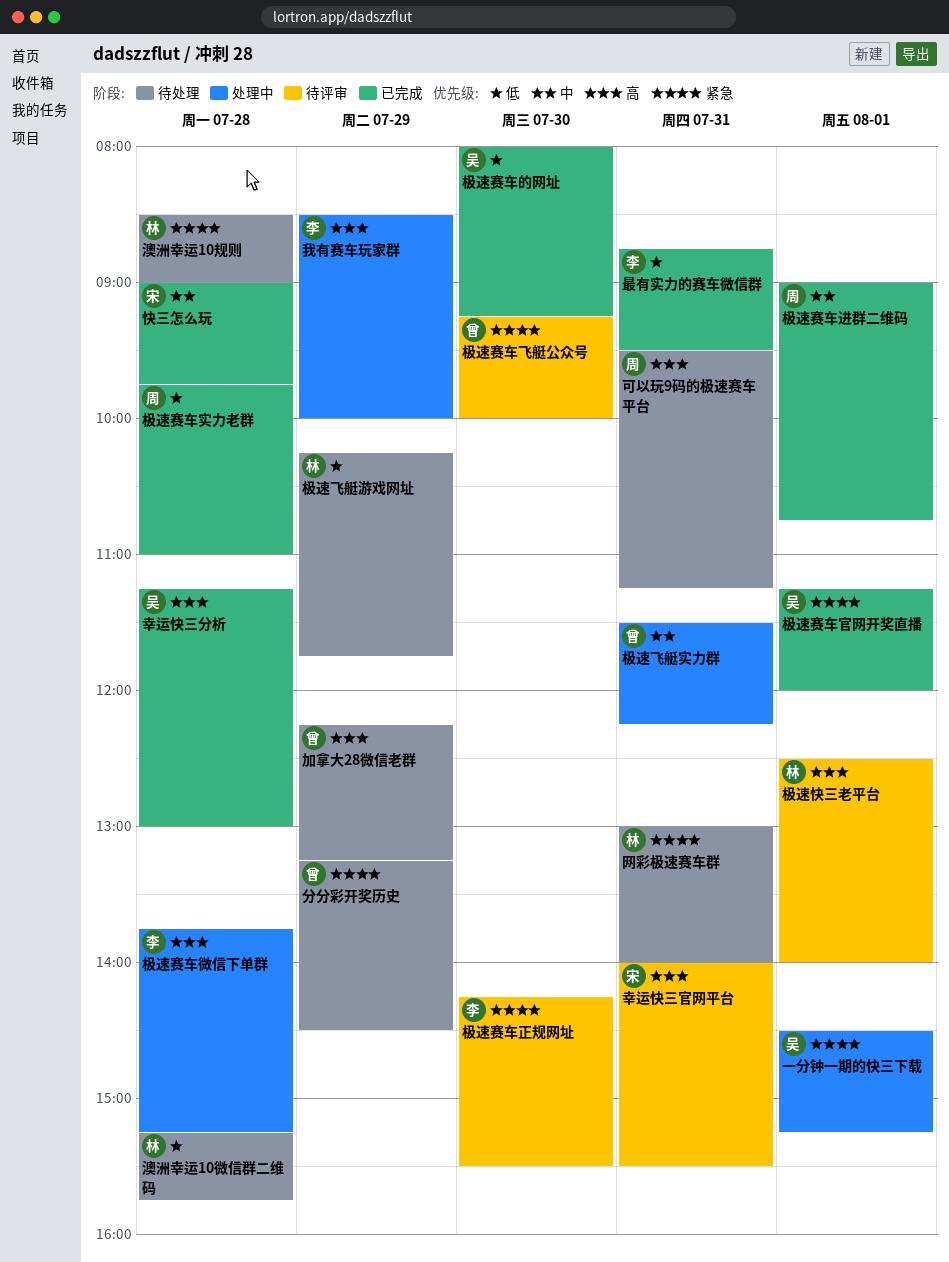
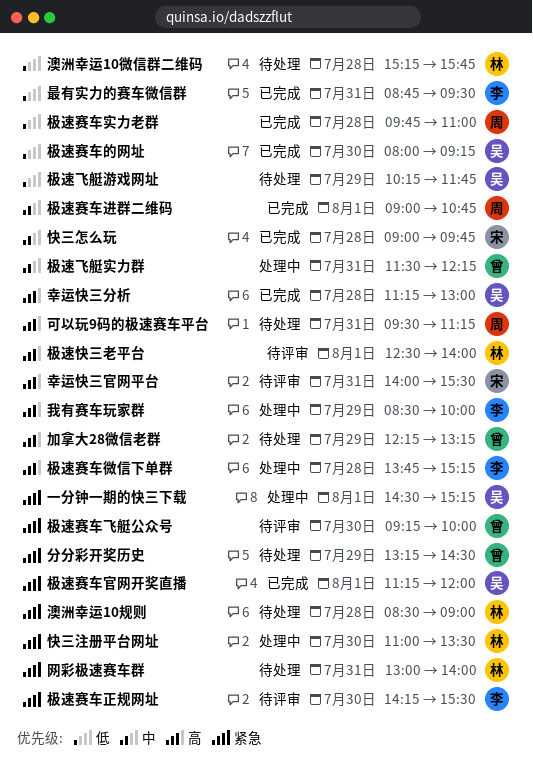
快三注册平台网址: none -> present
极速飞艇游戏网址, owner: 林 -> 吴

